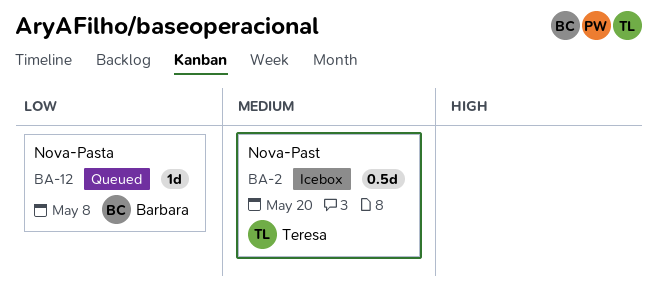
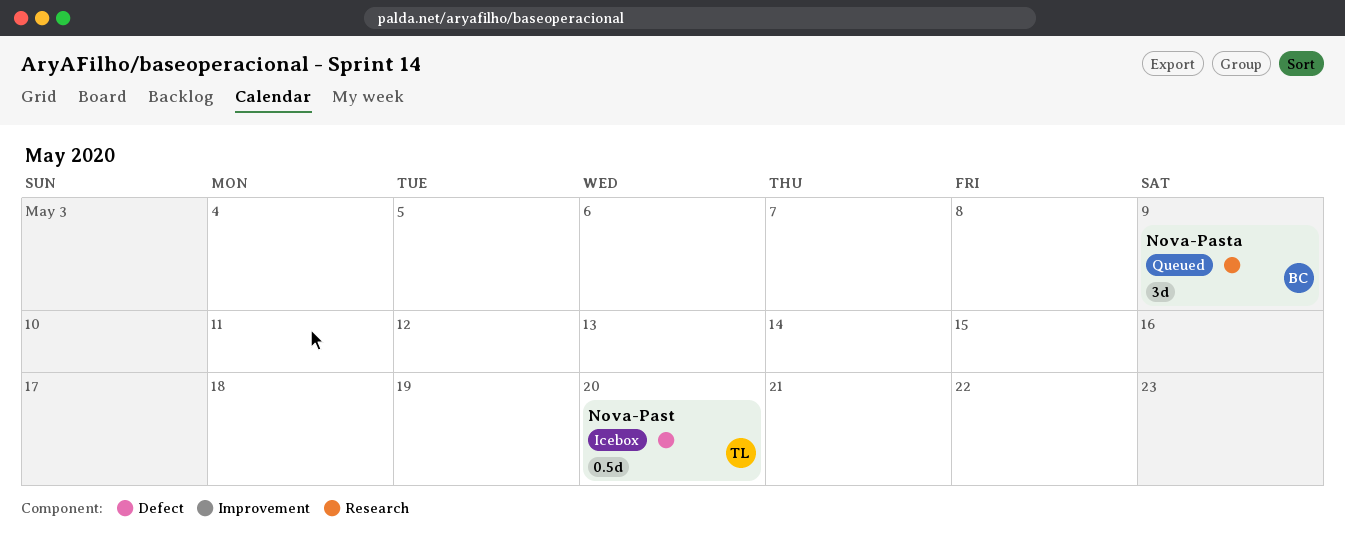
Nova-Pasta, estimate: 1d -> 3d
Nova-Pasta, due: May 8 -> May 9

